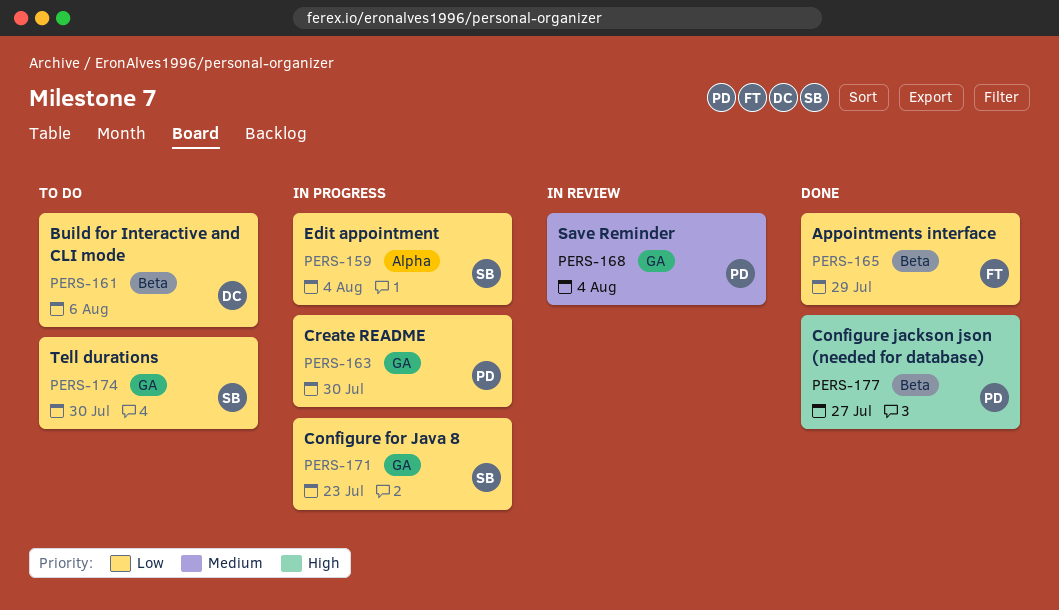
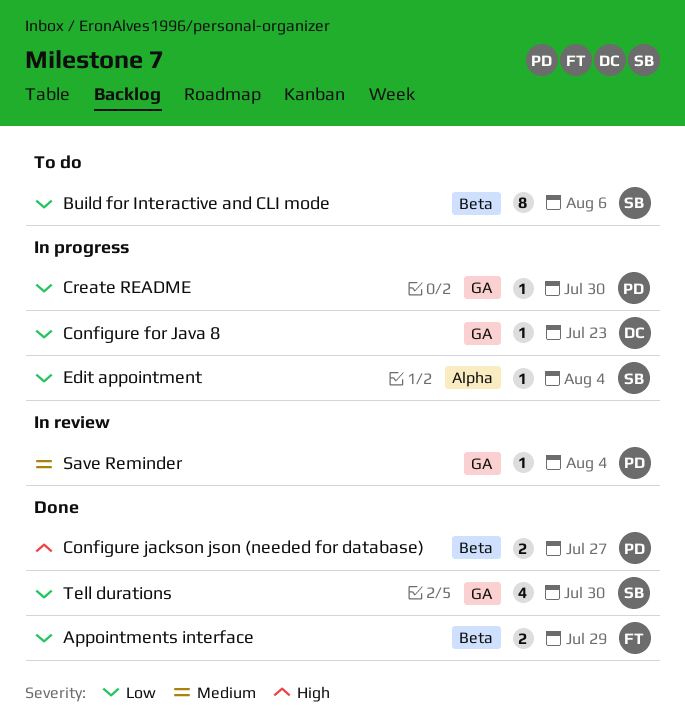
Build for Interactive and CLI mode, owner: DC -> SB
Configure for Java 8, owner: SB -> DC
Tell durations, status: To do -> Done

